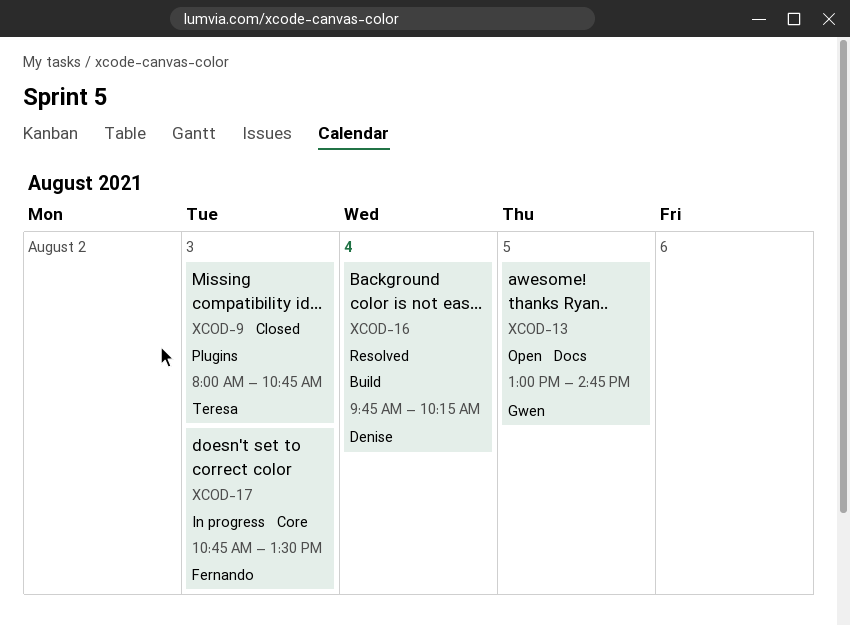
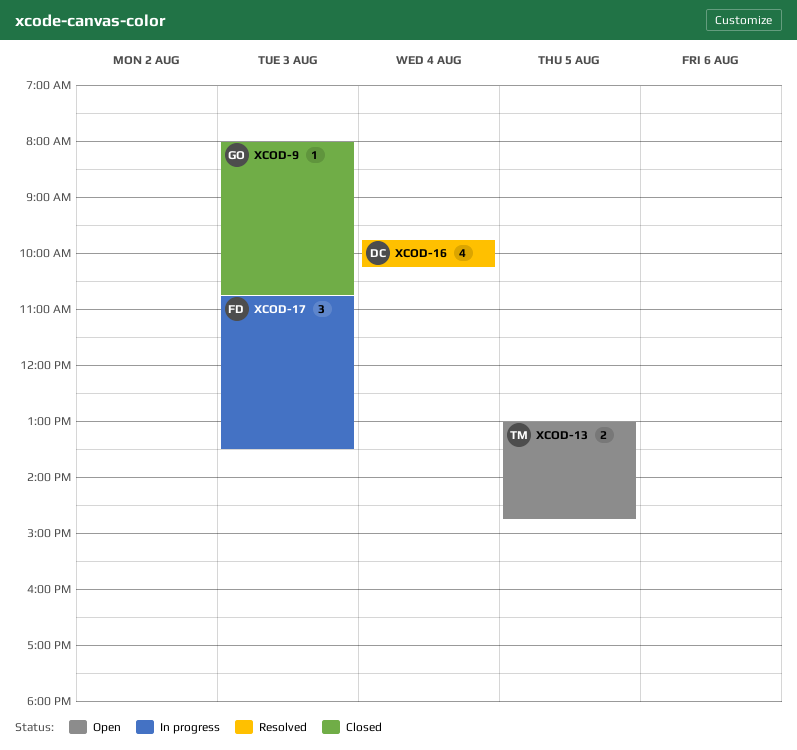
XCOD-9, owner: Teresa -> Gwen
XCOD-13, owner: Gwen -> Teresa

